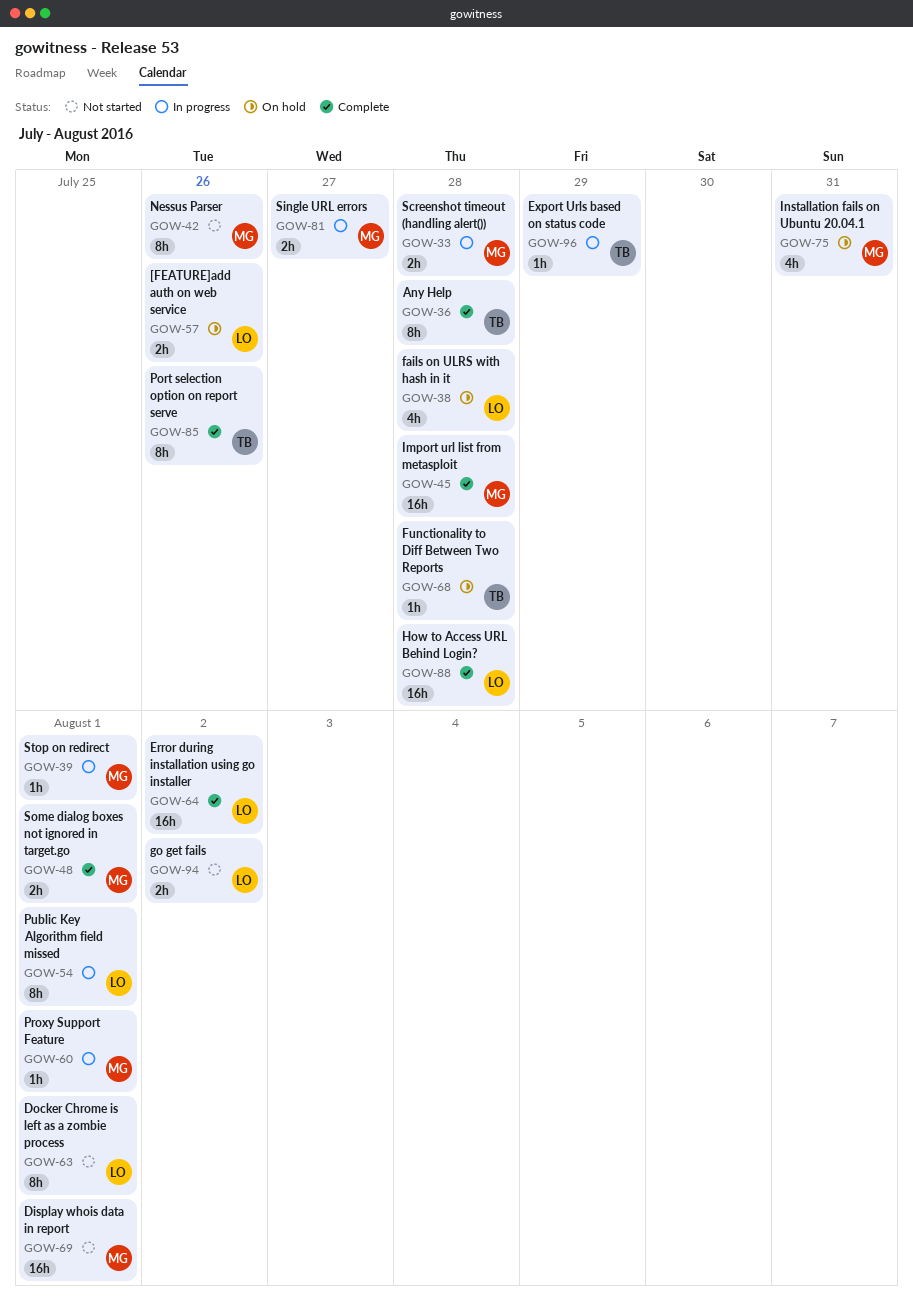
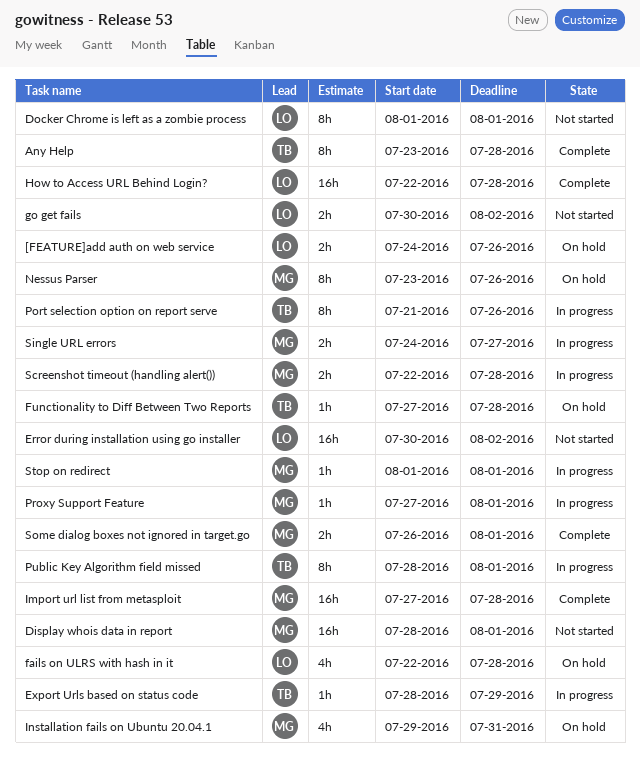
Error during installation using go installer, status: Complete -> Not started
Nessus Parser, status: Not started -> On hold
Port selection option on report serve, status: Complete -> In progress
Public Key Algorithm field missed, owner: LO -> TB

